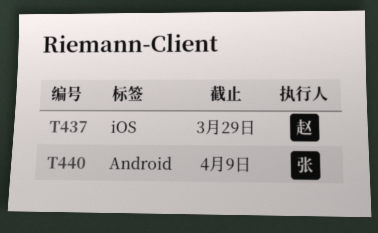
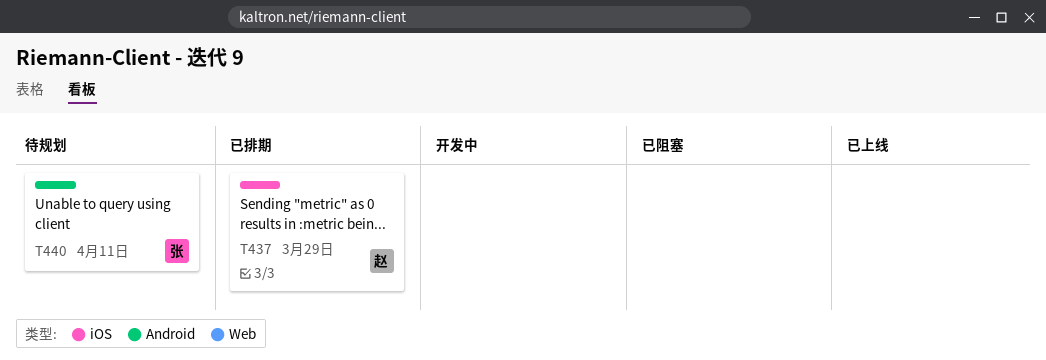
T440, due: Apr 9 -> Apr 11

